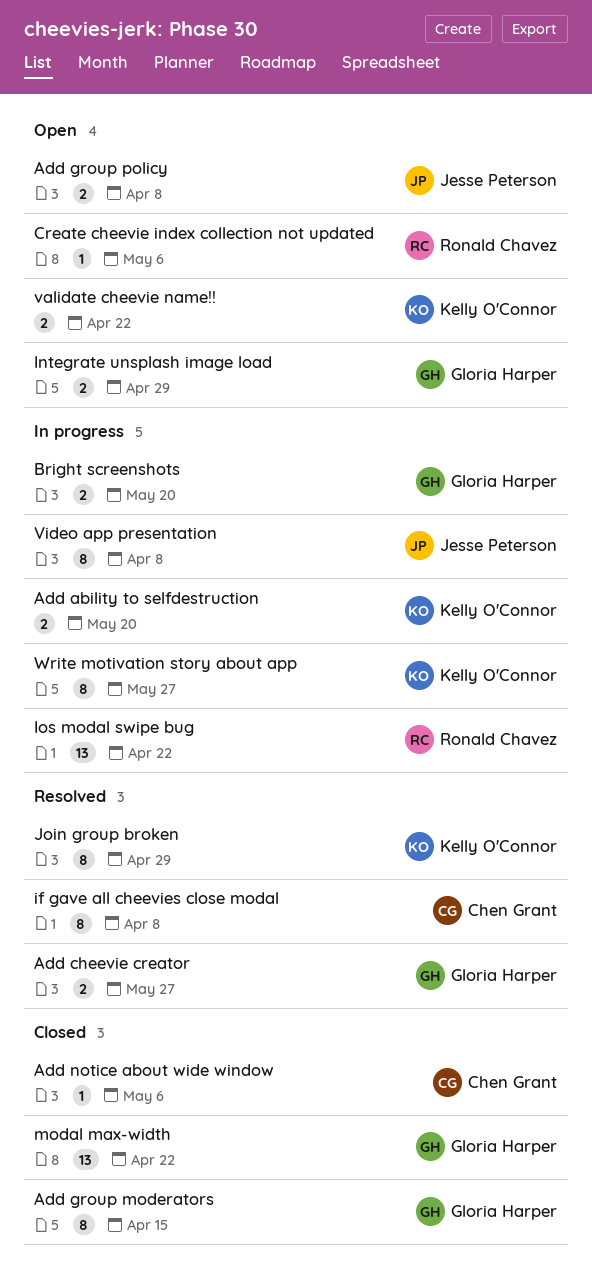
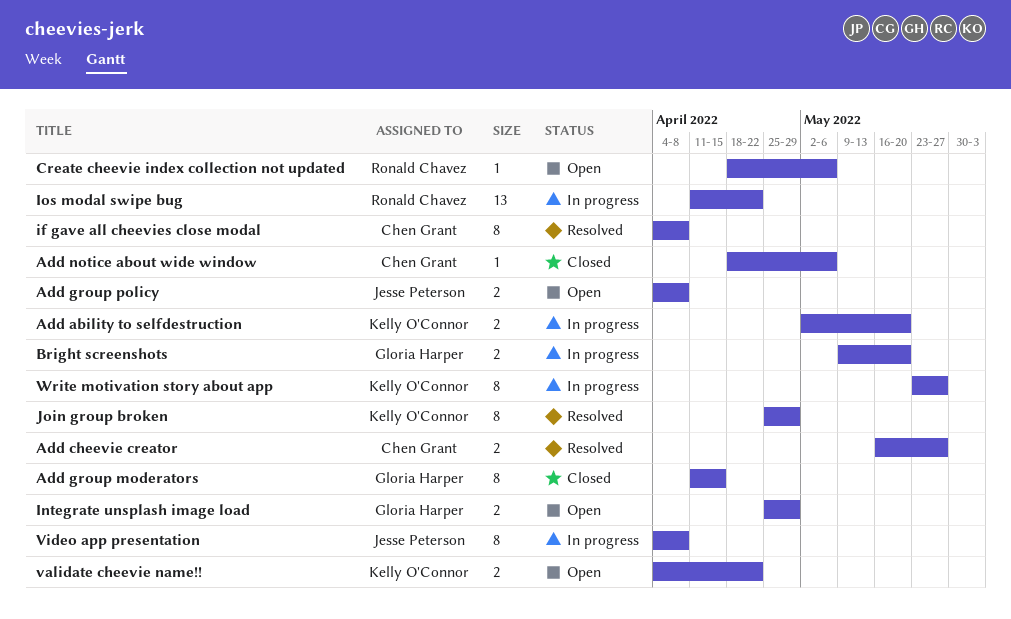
Add cheevie creator, owner: Gloria Harper -> Chen Grant
modal max-width: present -> none

